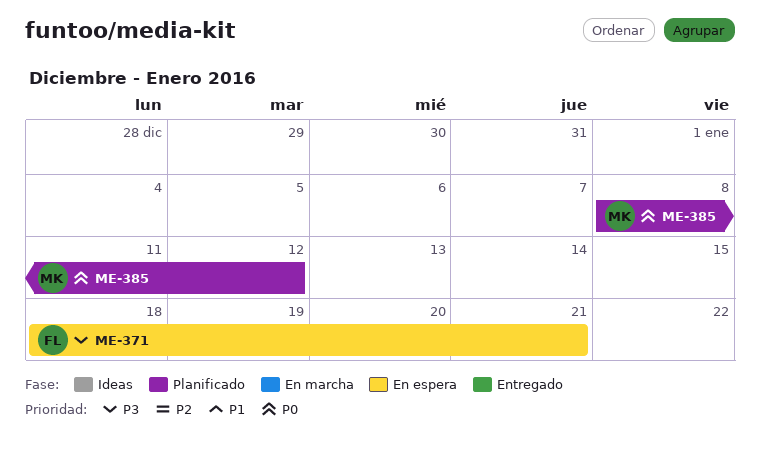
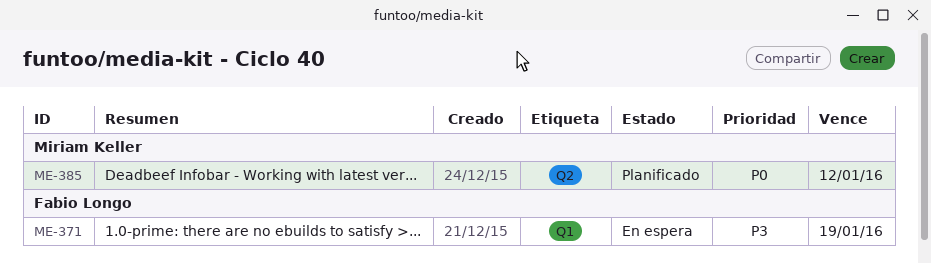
ME-371, due: Jan 21 -> Jan 19

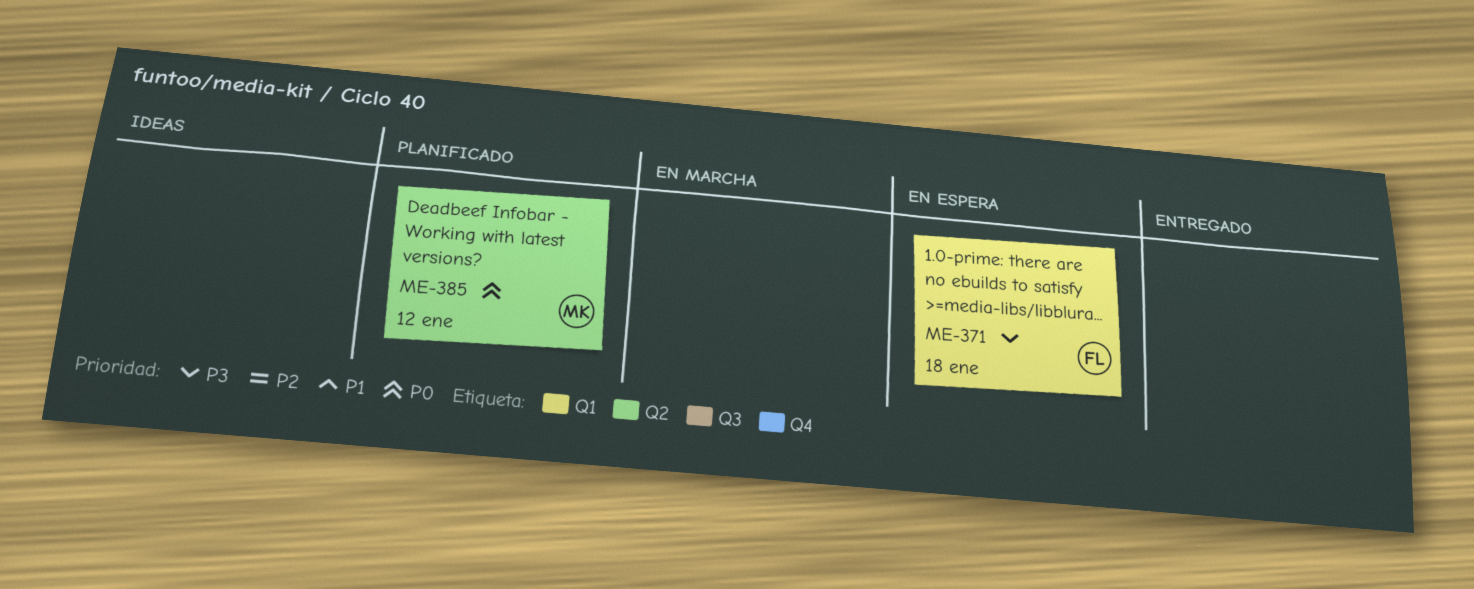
ME-371, due: Jan 19 -> Jan 18

